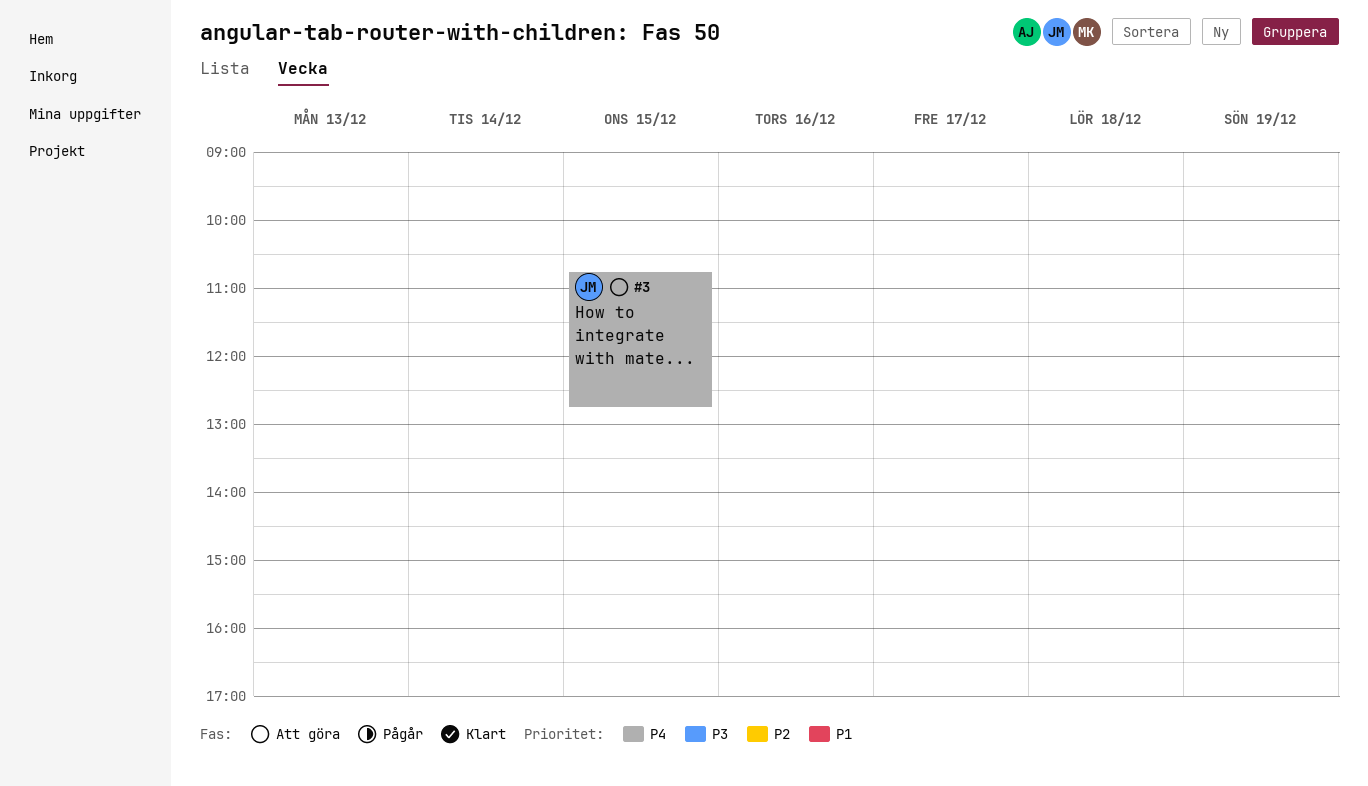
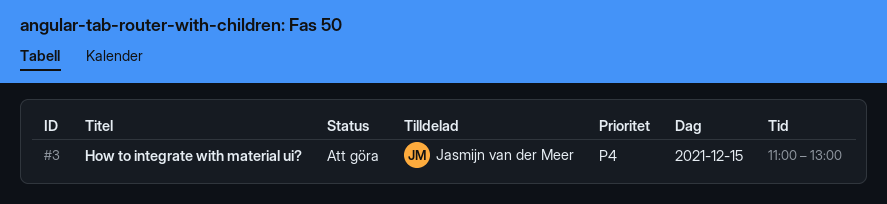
#3, begins: 10:45 -> 11:00
#3, ends: 12:45 -> 13:00

